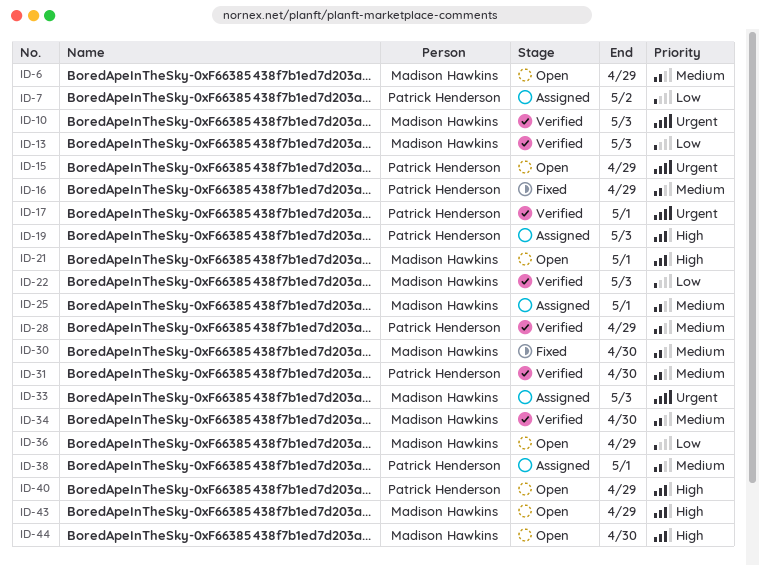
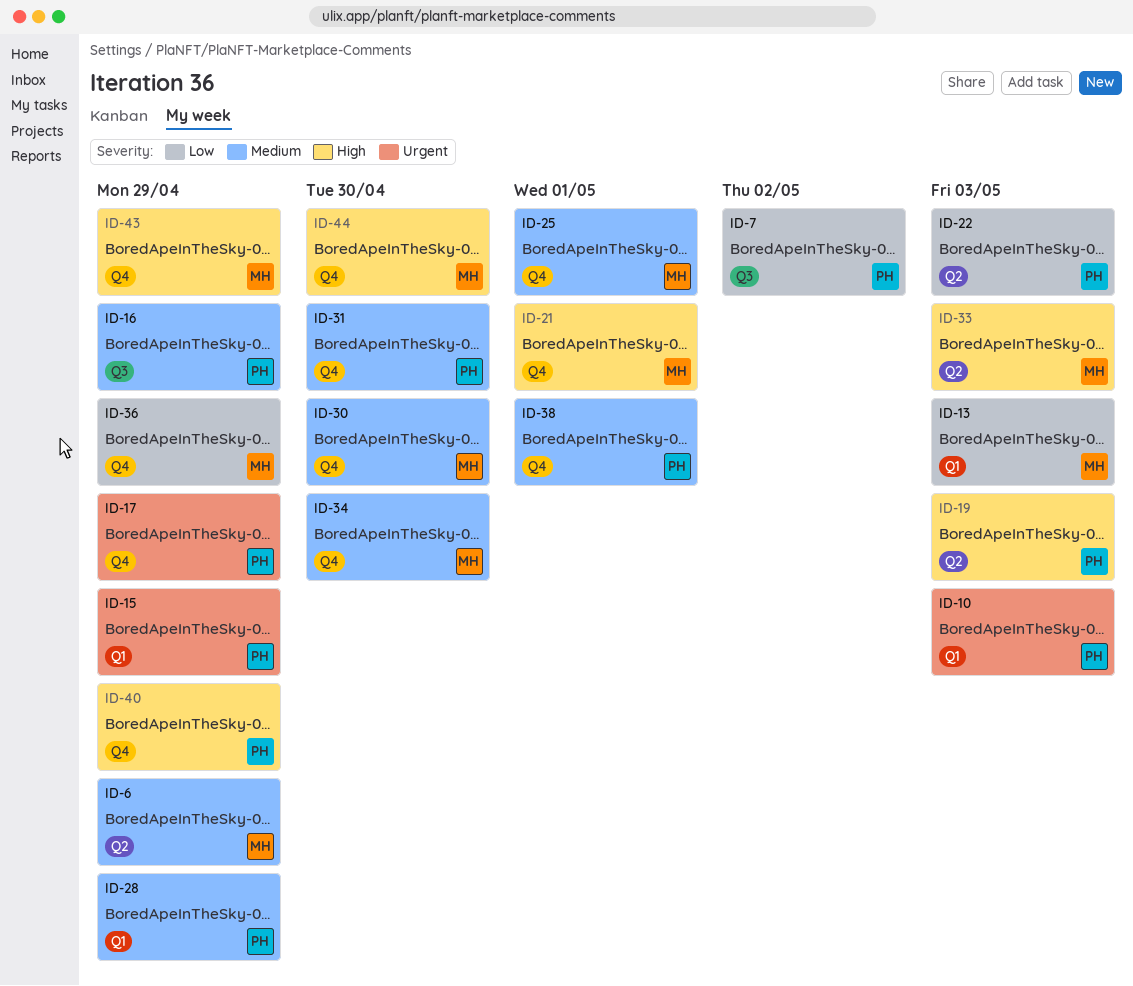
ID-10, owner: Madison Hawkins -> Patrick Henderson
ID-17, due: May 1 -> Apr 29
ID-22, owner: Madison Hawkins -> Patrick Henderson
ID-33, priority: Urgent -> High

